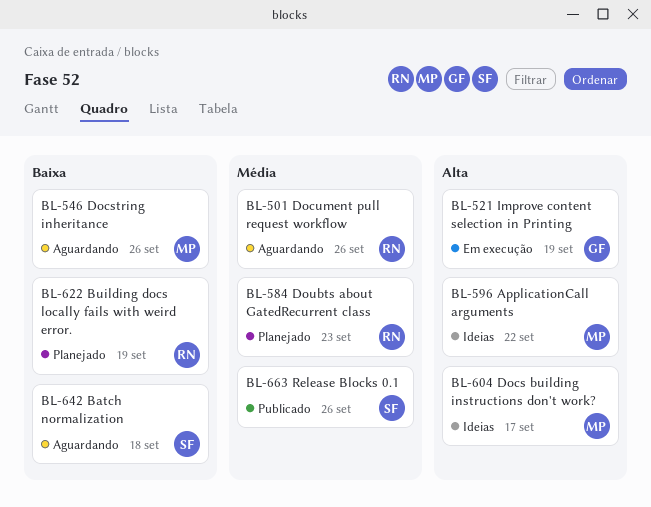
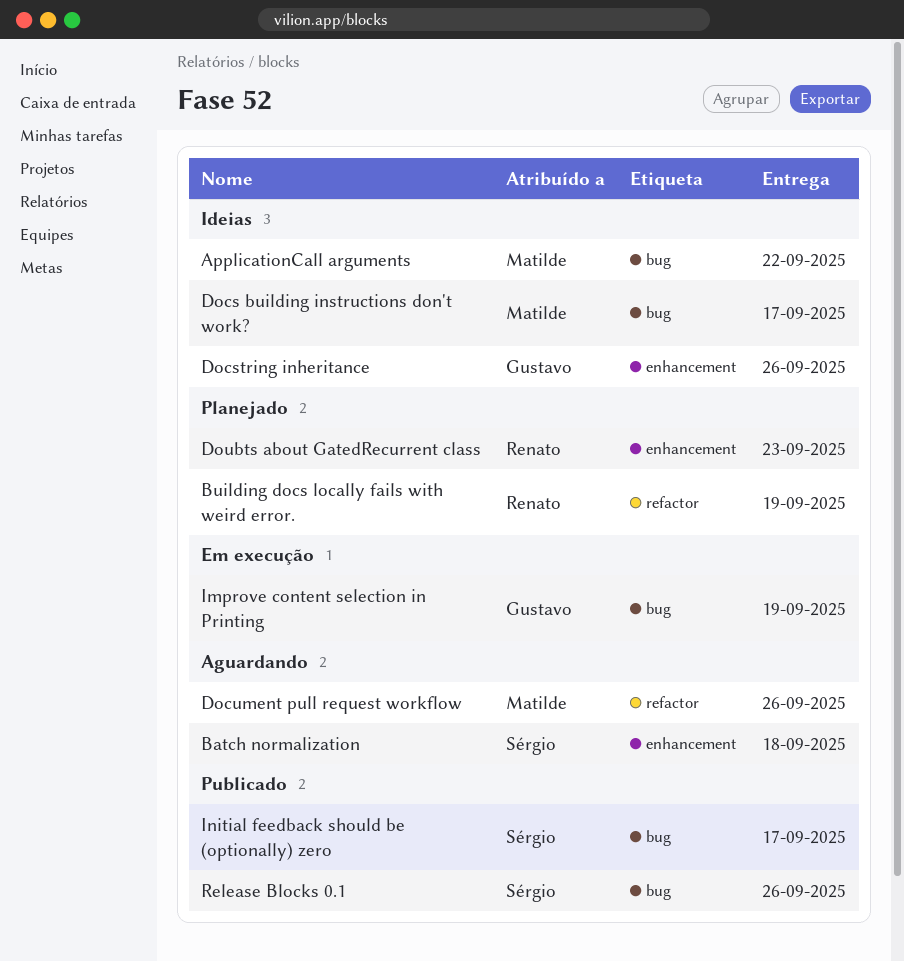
Docstring inheritance, status: Aguardando -> Ideias
Docstring inheritance, owner: Matilde -> Gustavo
Document pull request workflow, owner: Renato -> Matilde
Initial feedback should be (optionally) zero: none -> present

